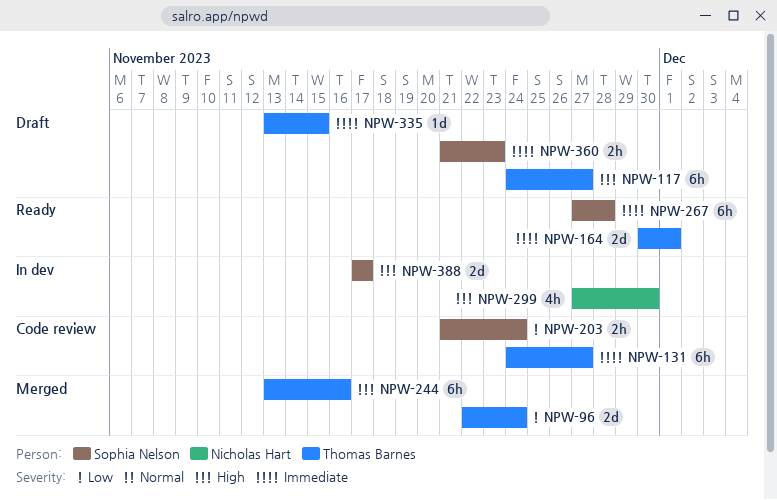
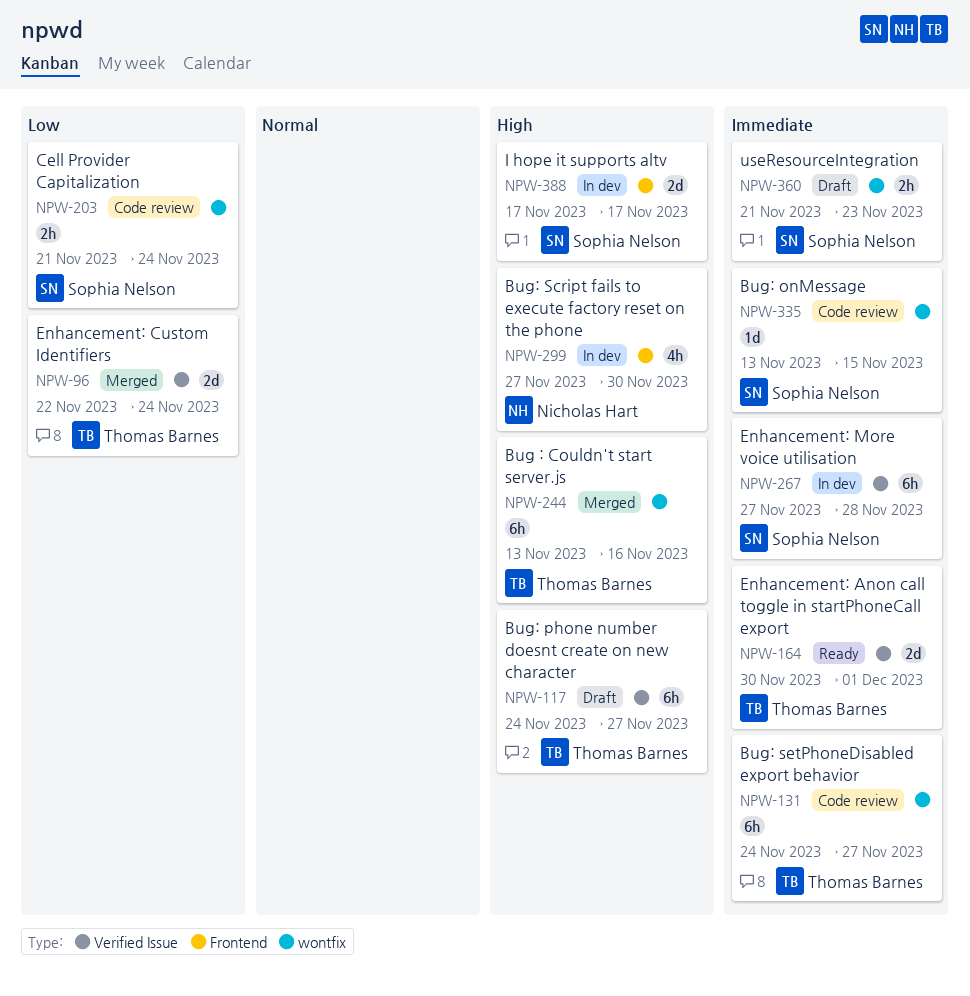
NPW-267, status: Ready -> In dev
NPW-335, status: Draft -> Code review
NPW-335, owner: Thomas Barnes -> Sophia Nelson

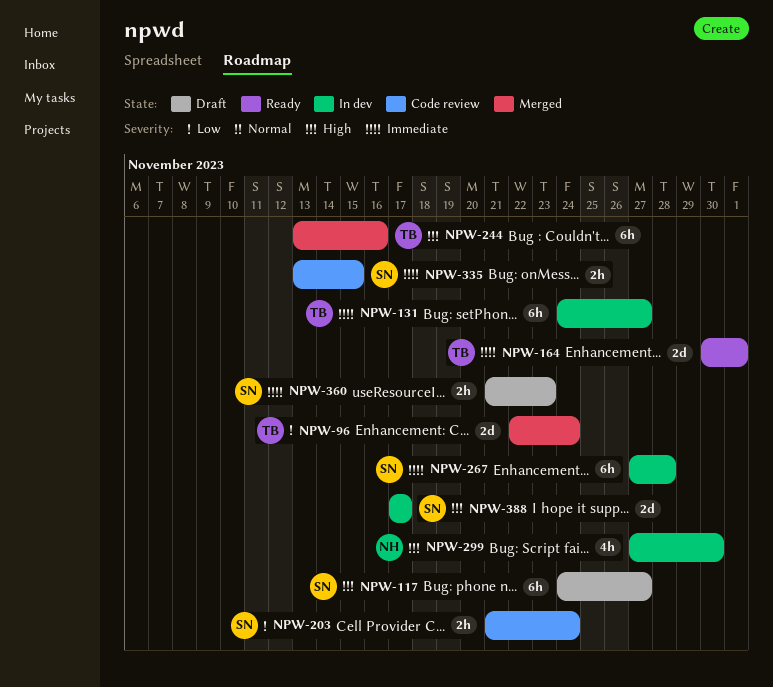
NPW-117, owner: Thomas Barnes -> Sophia Nelson
NPW-131, status: Code review -> In dev
NPW-335, estimate: 1d -> 2h

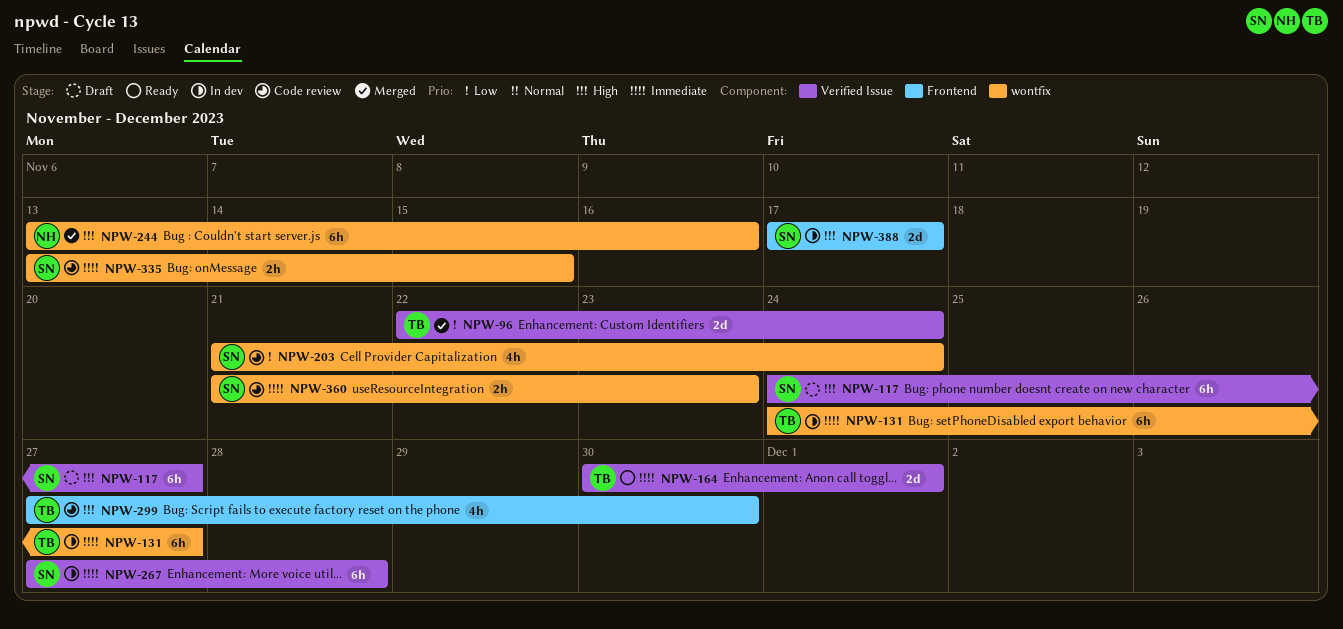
NPW-203, estimate: 2h -> 4h
NPW-244, owner: TB -> NH
NPW-299, status: In dev -> Code review
NPW-299, owner: NH -> TB
NPW-360, status: Draft -> Code review

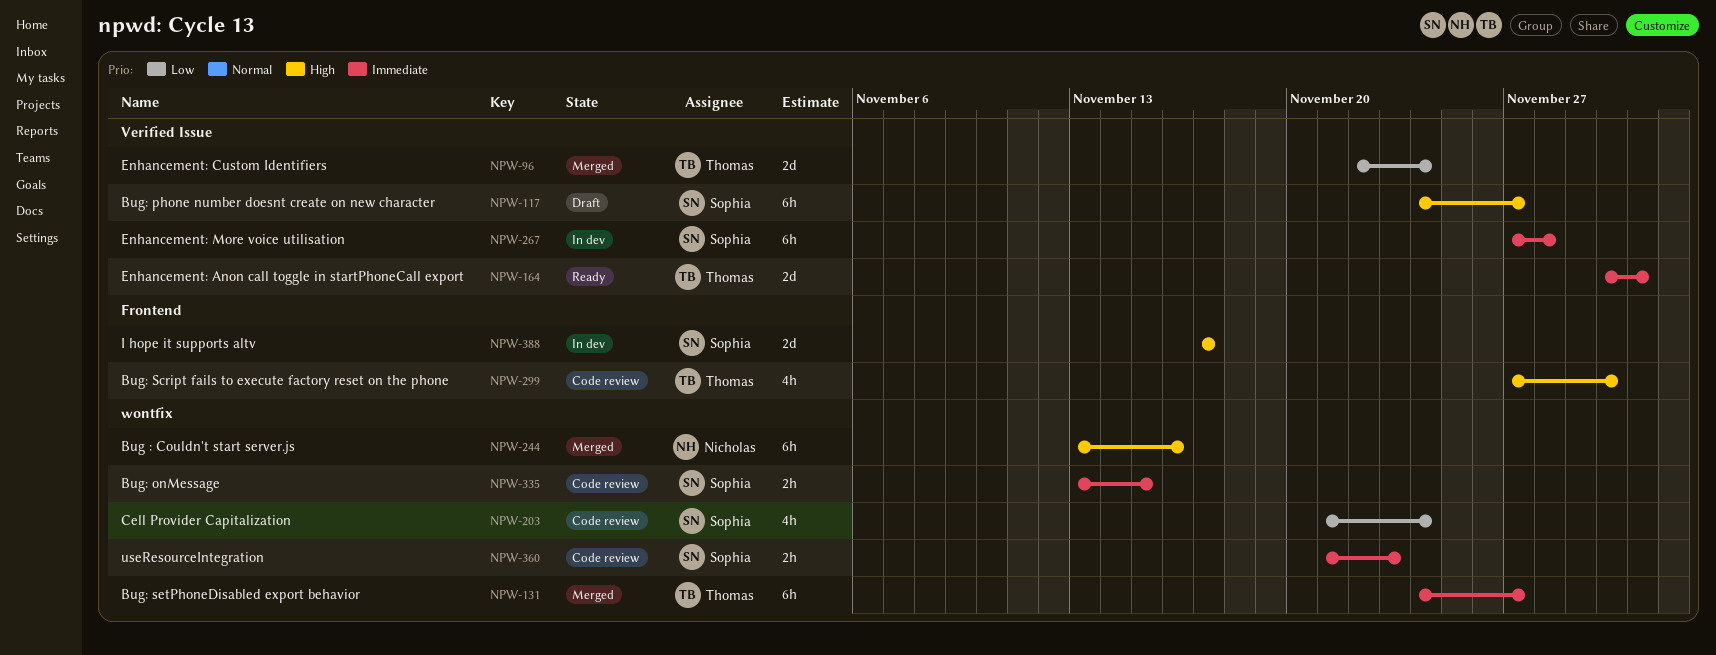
NPW-131, status: In dev -> Merged

